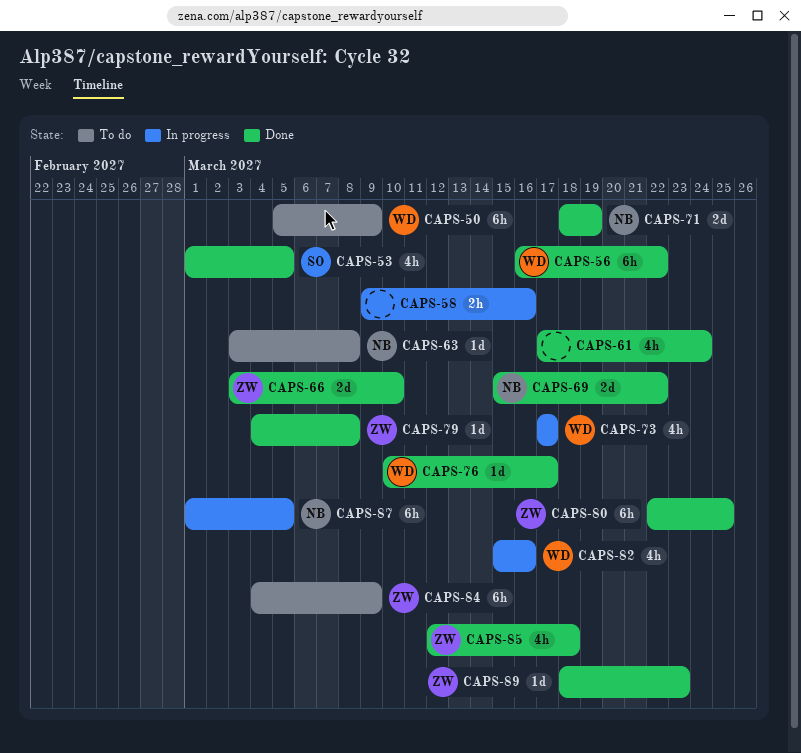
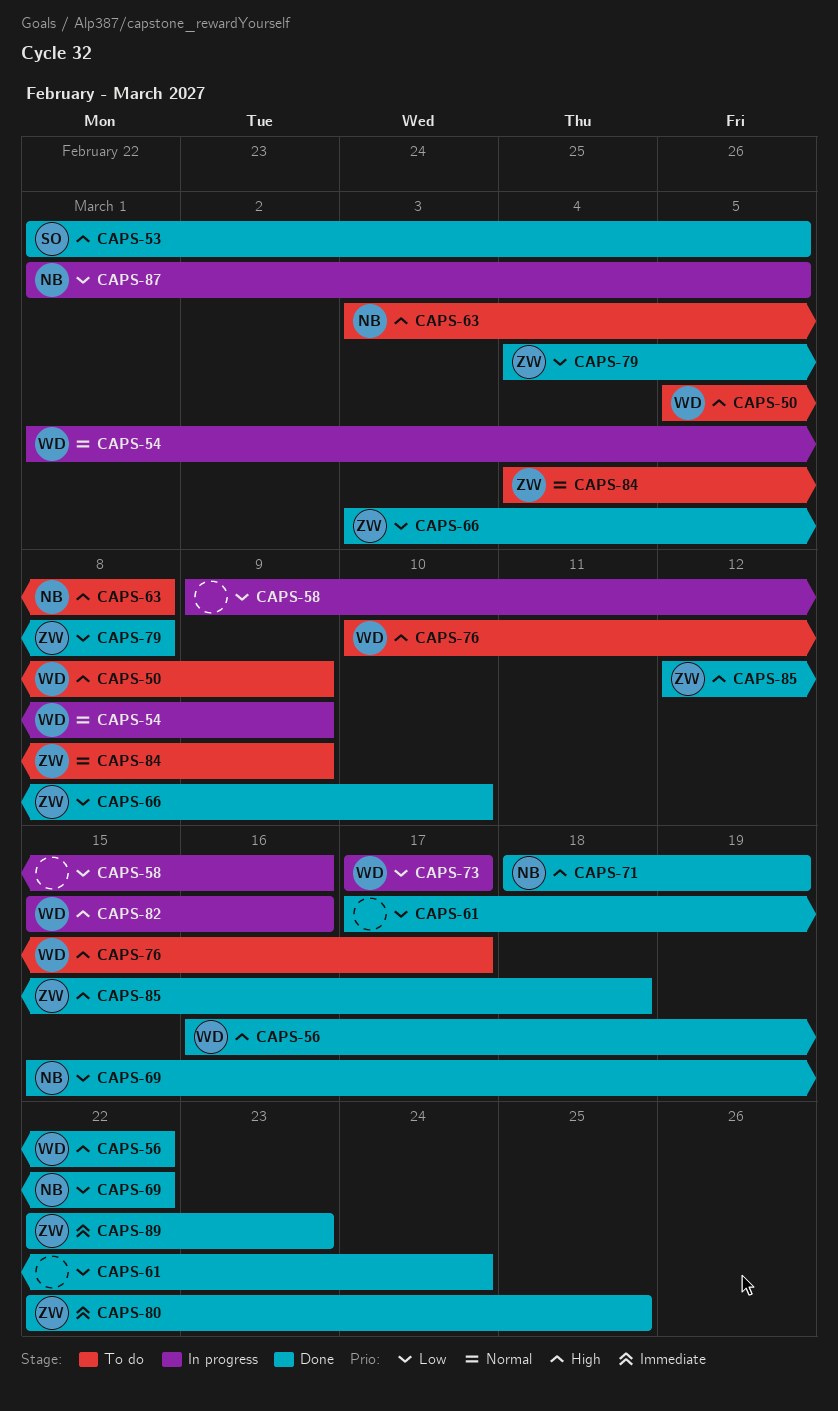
CAPS-54: none -> present
CAPS-76, status: Done -> To do
CAPS-89, start: Mar 18 -> Mar 22

